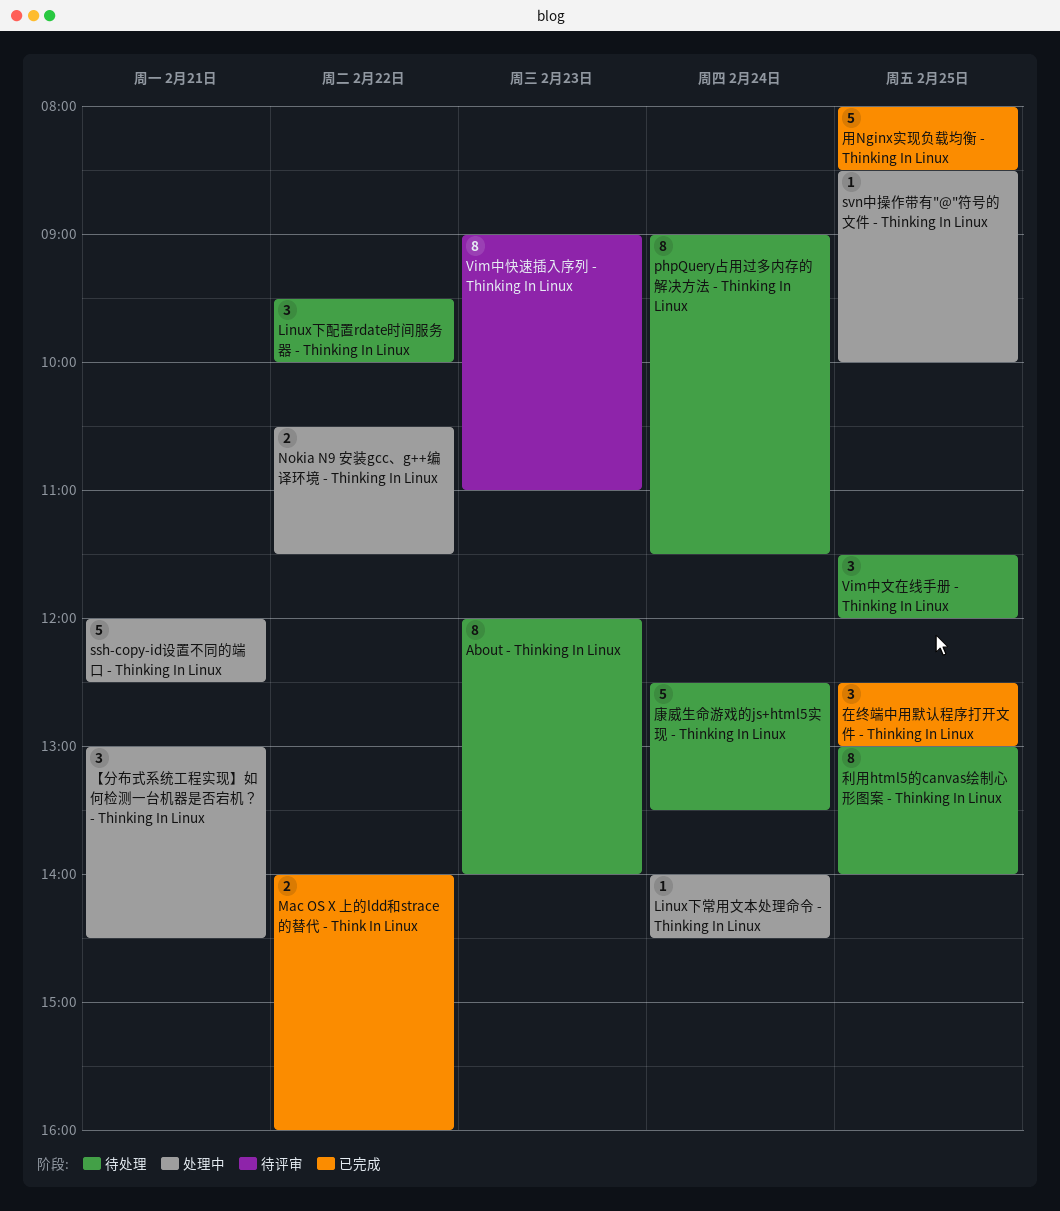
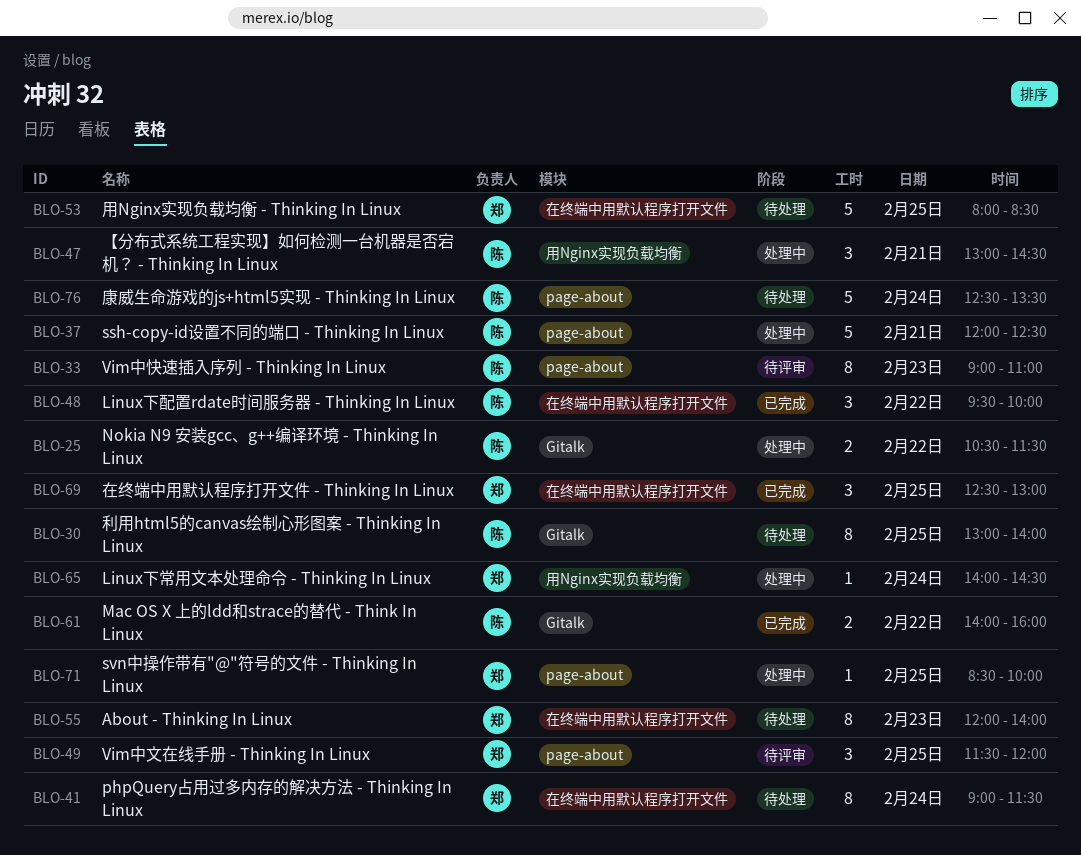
Linux下配置rdate时间服务器 - Thinking In Linux, status: 待处理 -> 已完成
Vim中文在线手册 - Thinking In Linux, status: 待处理 -> 待评审
用Nginx实现负载均衡 - Thinking In Linux, status: 已完成 -> 待处理

